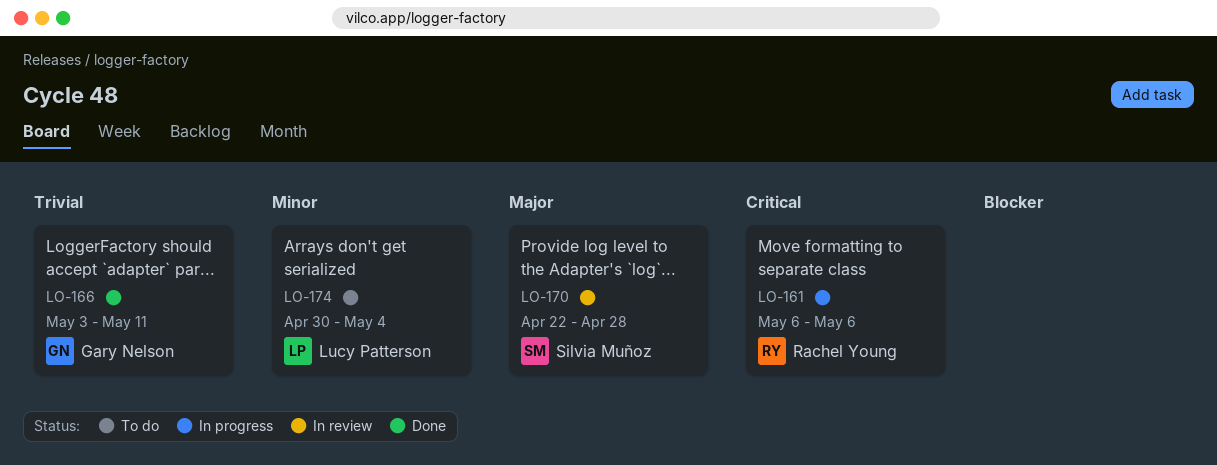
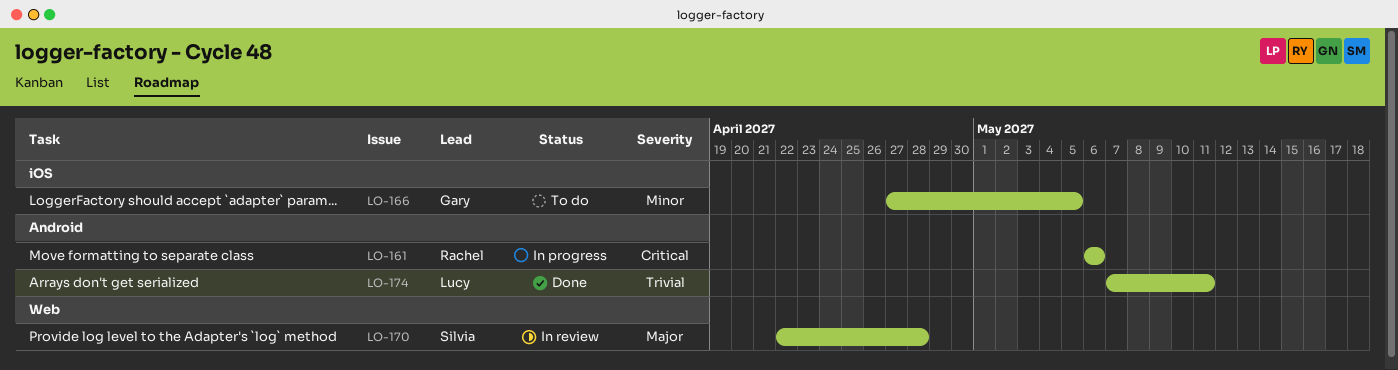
LO-166, status: Done -> To do
LO-166, priority: Trivial -> Minor
LO-166, start: May 3 -> Apr 27
LO-166, due: May 11 -> May 5
LO-174, status: To do -> Done
LO-174, priority: Minor -> Trivial
LO-174, start: Apr 30 -> May 7
LO-174, due: May 4 -> May 11

